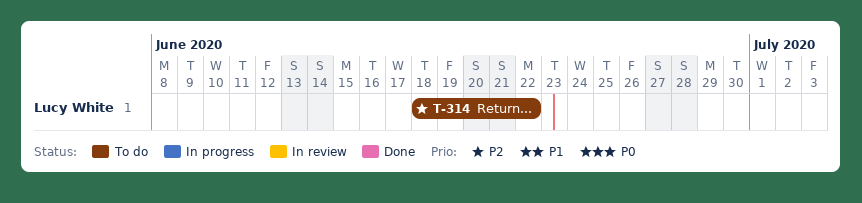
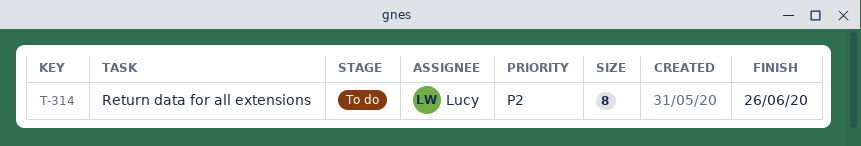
T-314, due: Jun 22 -> Jun 26

